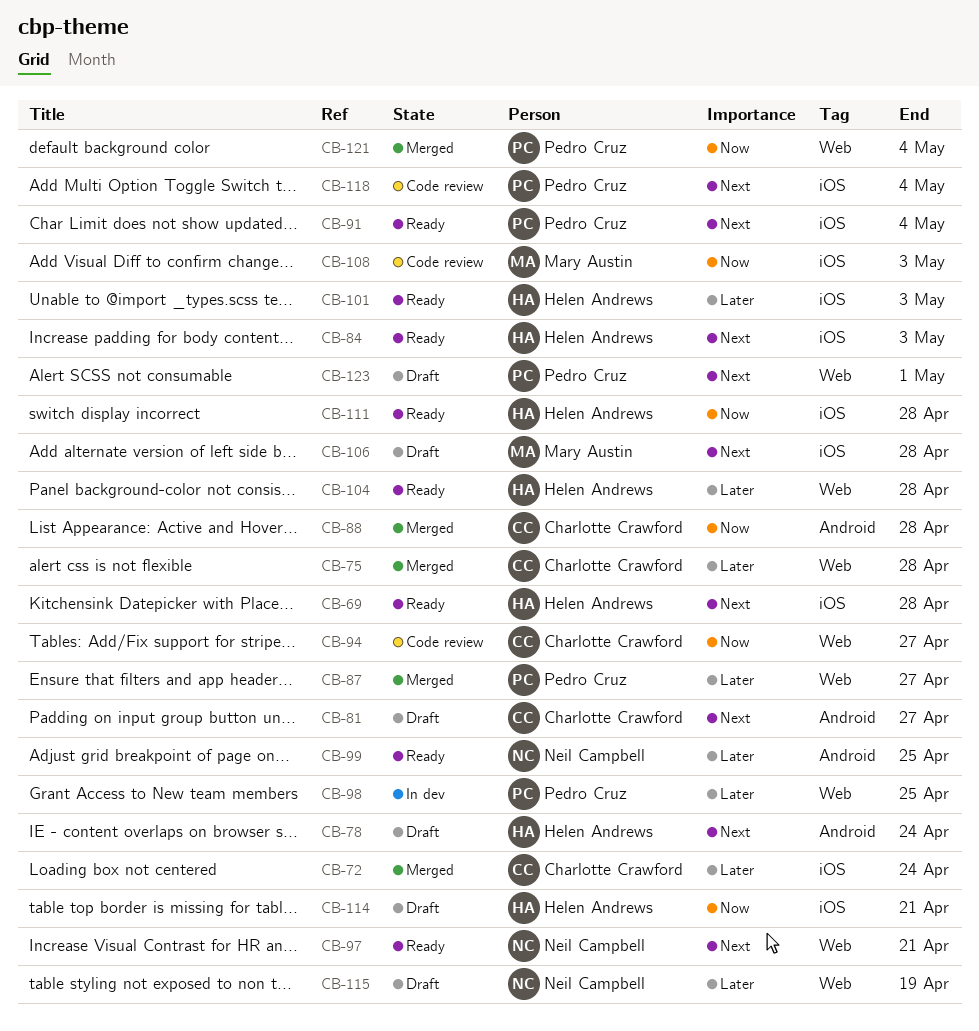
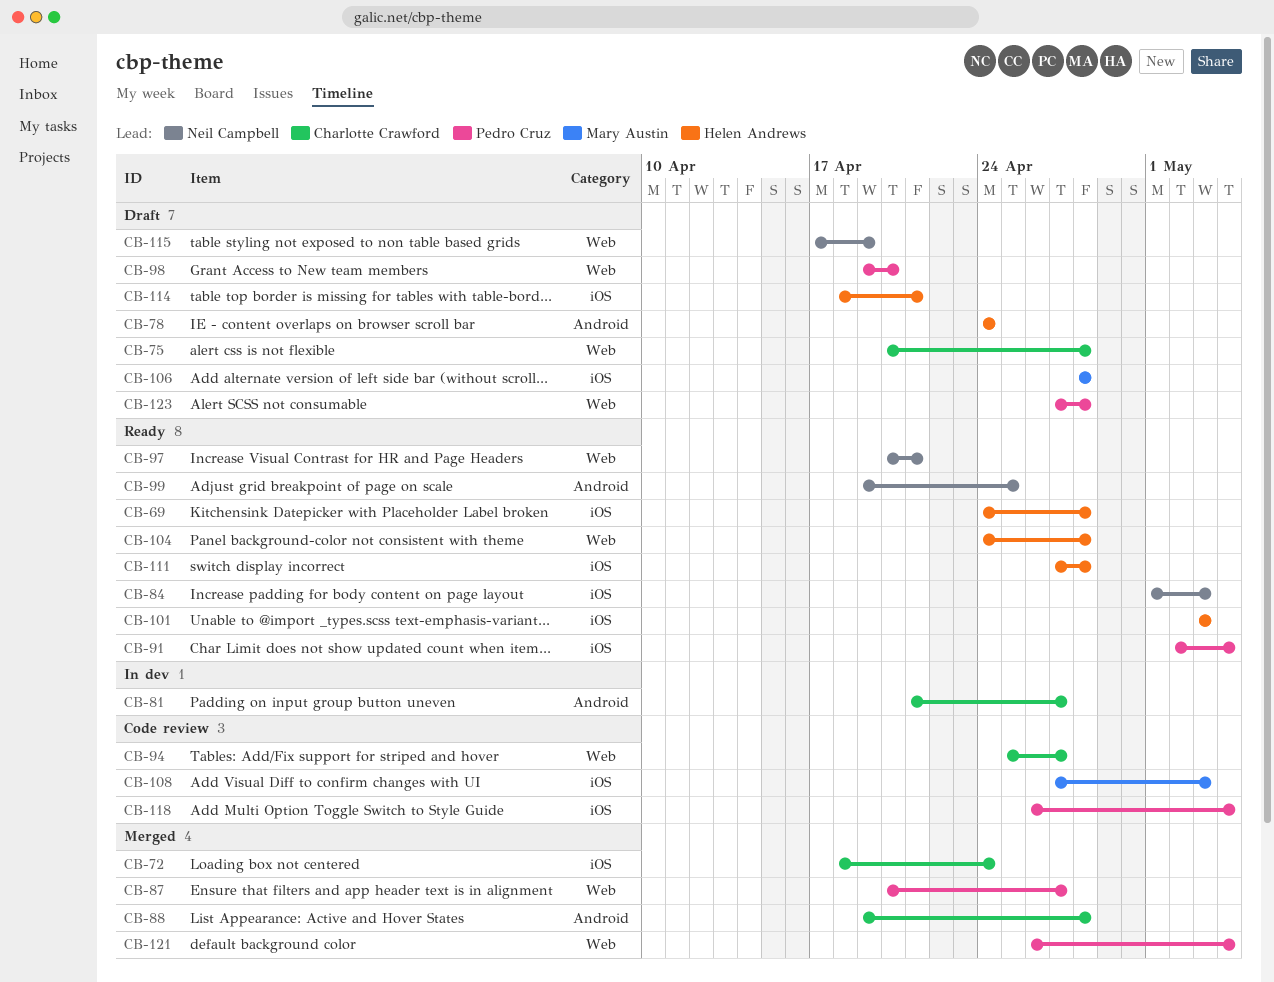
CB-75, status: Merged -> Draft
CB-81, status: Draft -> In dev
CB-84, owner: Helen Andrews -> Neil Campbell
CB-98, status: In dev -> Draft
CB-98, due: Apr 25 -> Apr 20
CB-123, due: May 1 -> Apr 28

